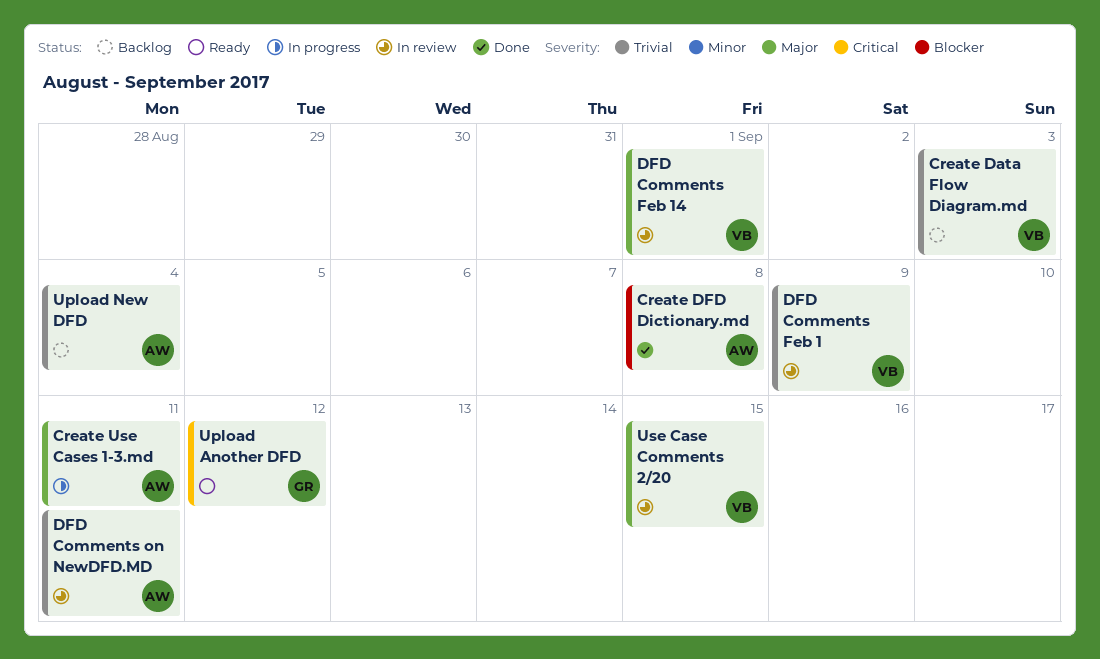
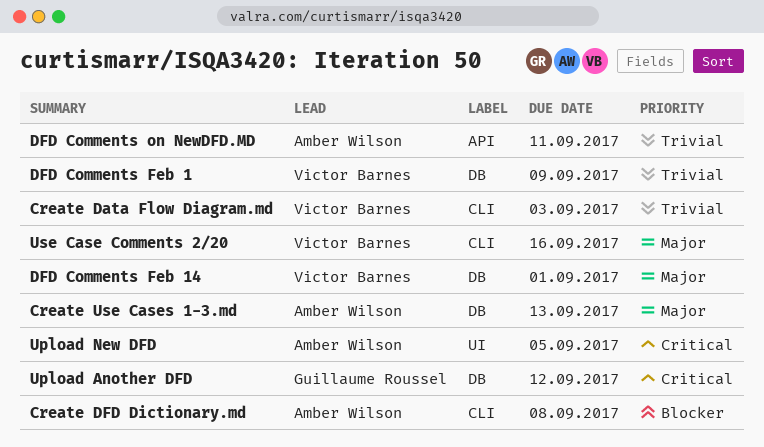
Create Use Cases 1-3.md, due: Sep 11 -> Sep 13
Upload New DFD, priority: Trivial -> Critical
Upload New DFD, due: Sep 4 -> Sep 5
Use Case Comments 2/20, due: Sep 15 -> Sep 16

